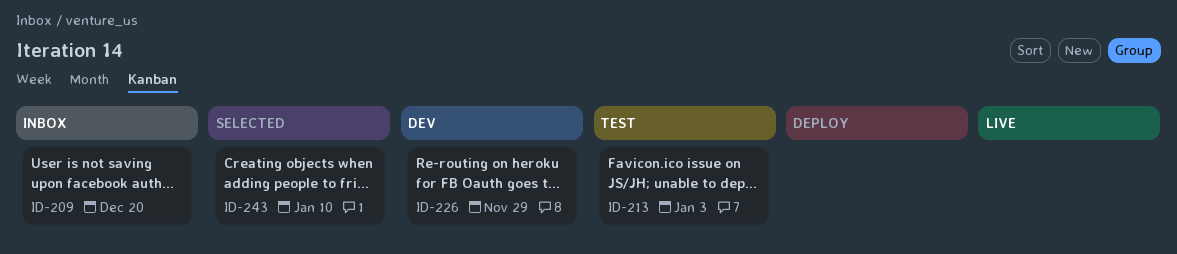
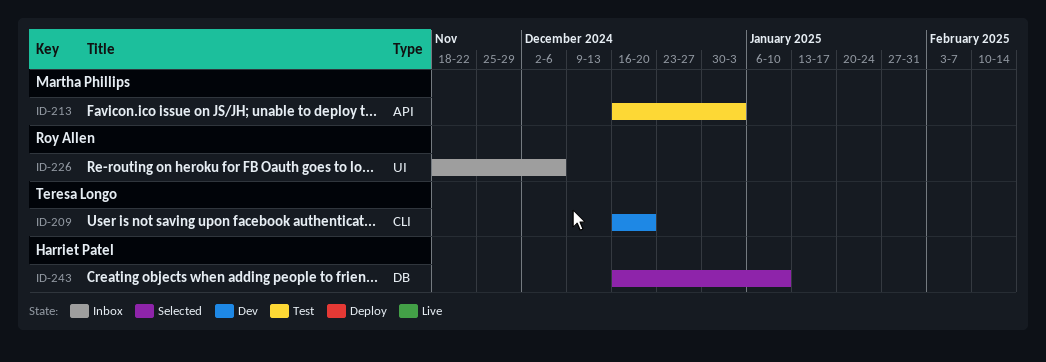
ID-209, status: Inbox -> Dev
ID-226, status: Dev -> Inbox
ID-226, due: Nov 29 -> Dec 6

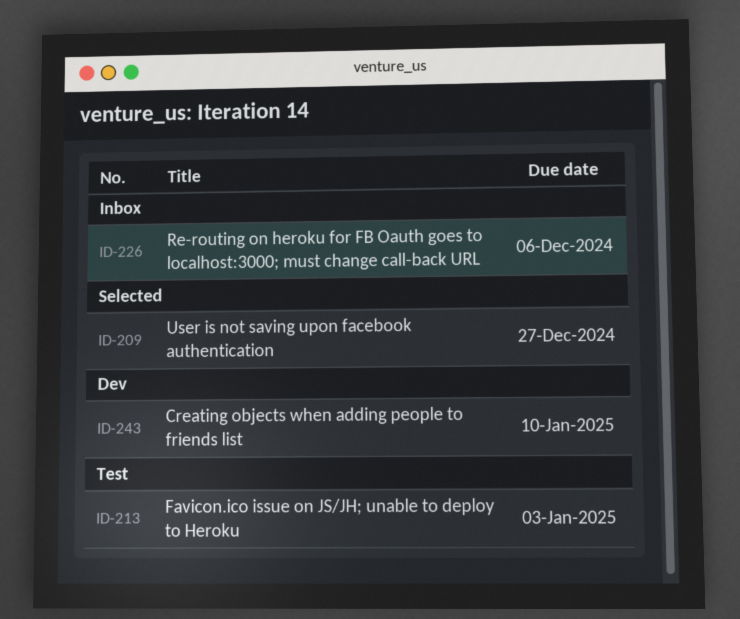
ID-209, status: Dev -> Selected
ID-209, due: Dec 20 -> Dec 27
ID-243, status: Selected -> Dev

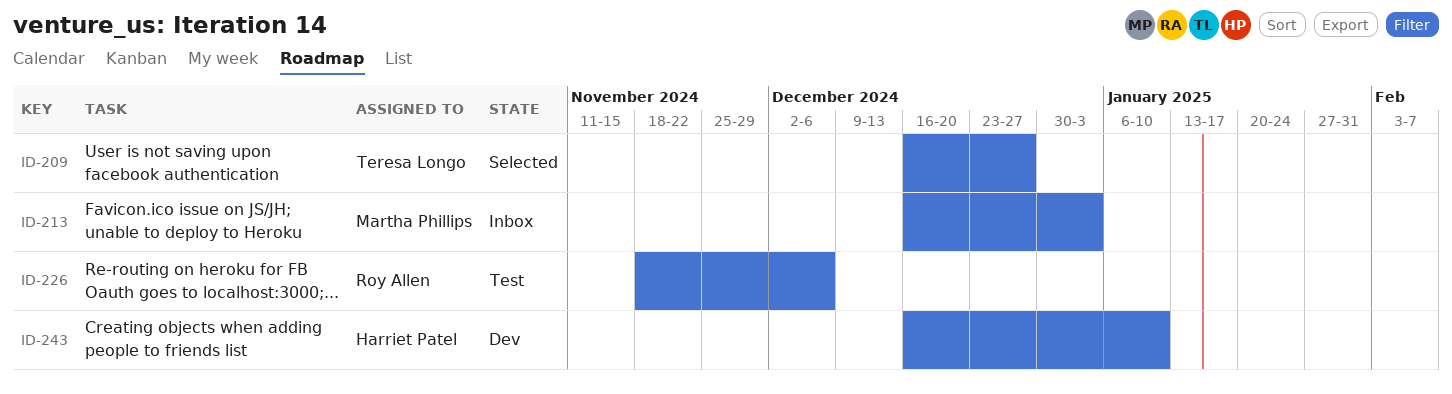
ID-213, status: Test -> Inbox
ID-226, status: Inbox -> Test

